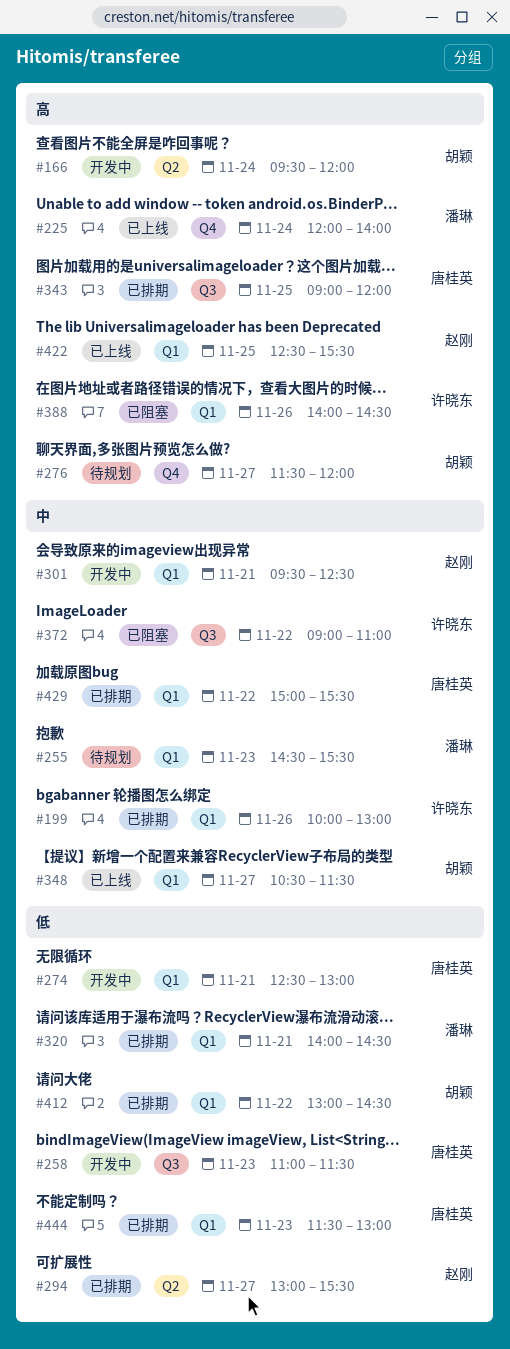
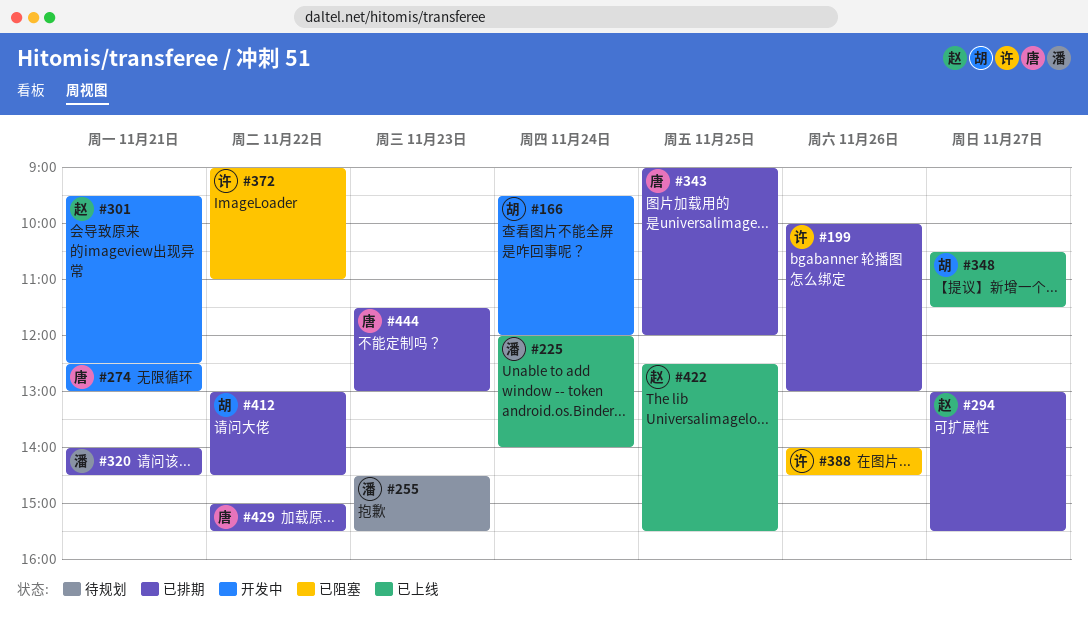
#258: present -> none
#276: present -> none

